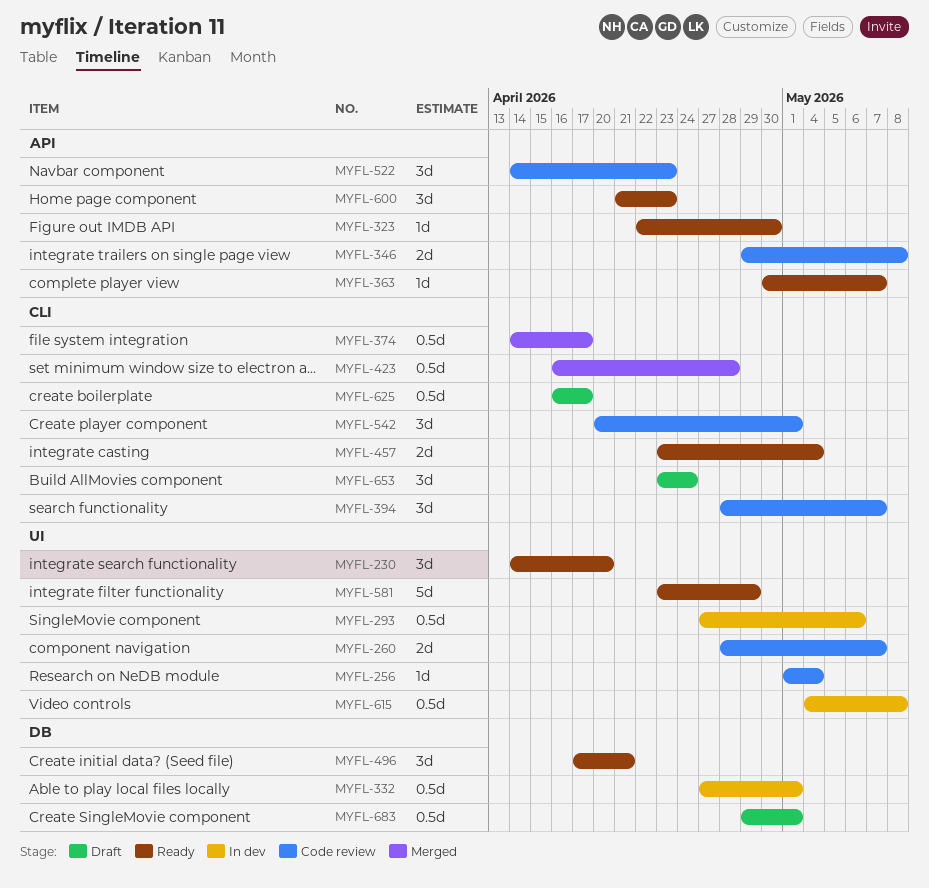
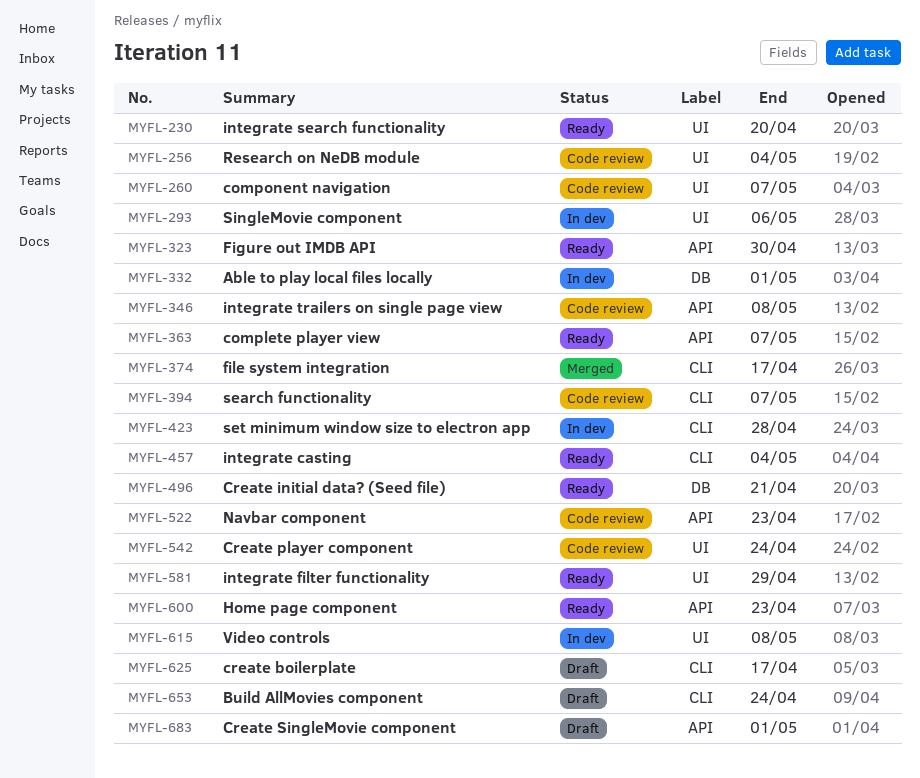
MYFL-423, status: Merged -> In dev
MYFL-542, label: CLI -> UI
MYFL-542, due: May 1 -> Apr 24
MYFL-683, label: DB -> API

